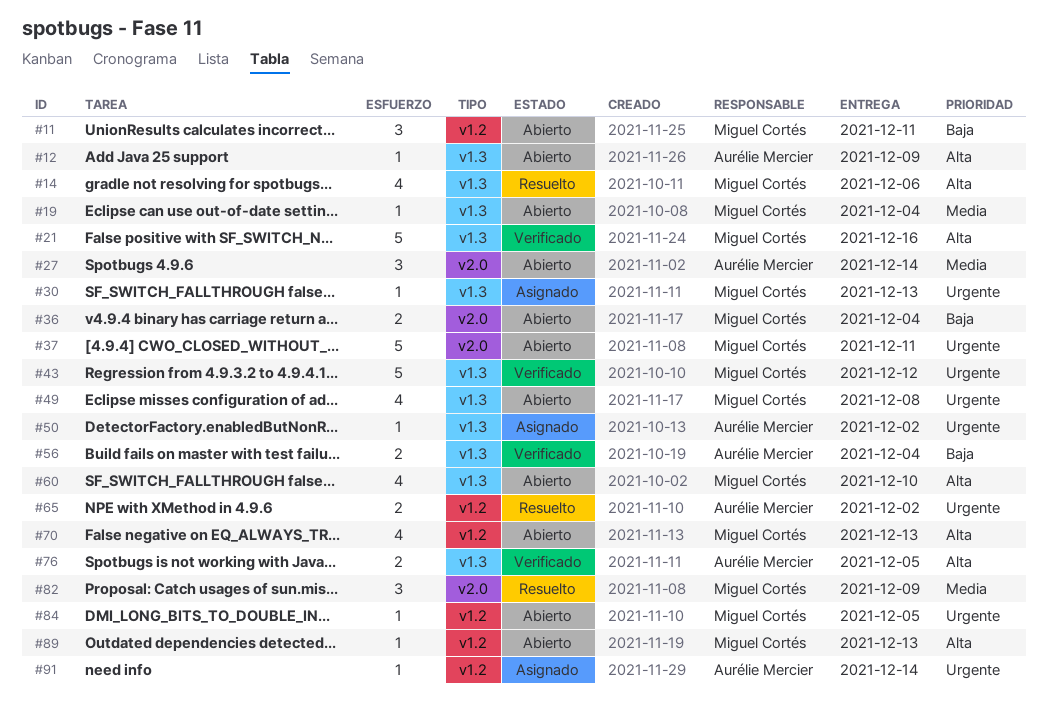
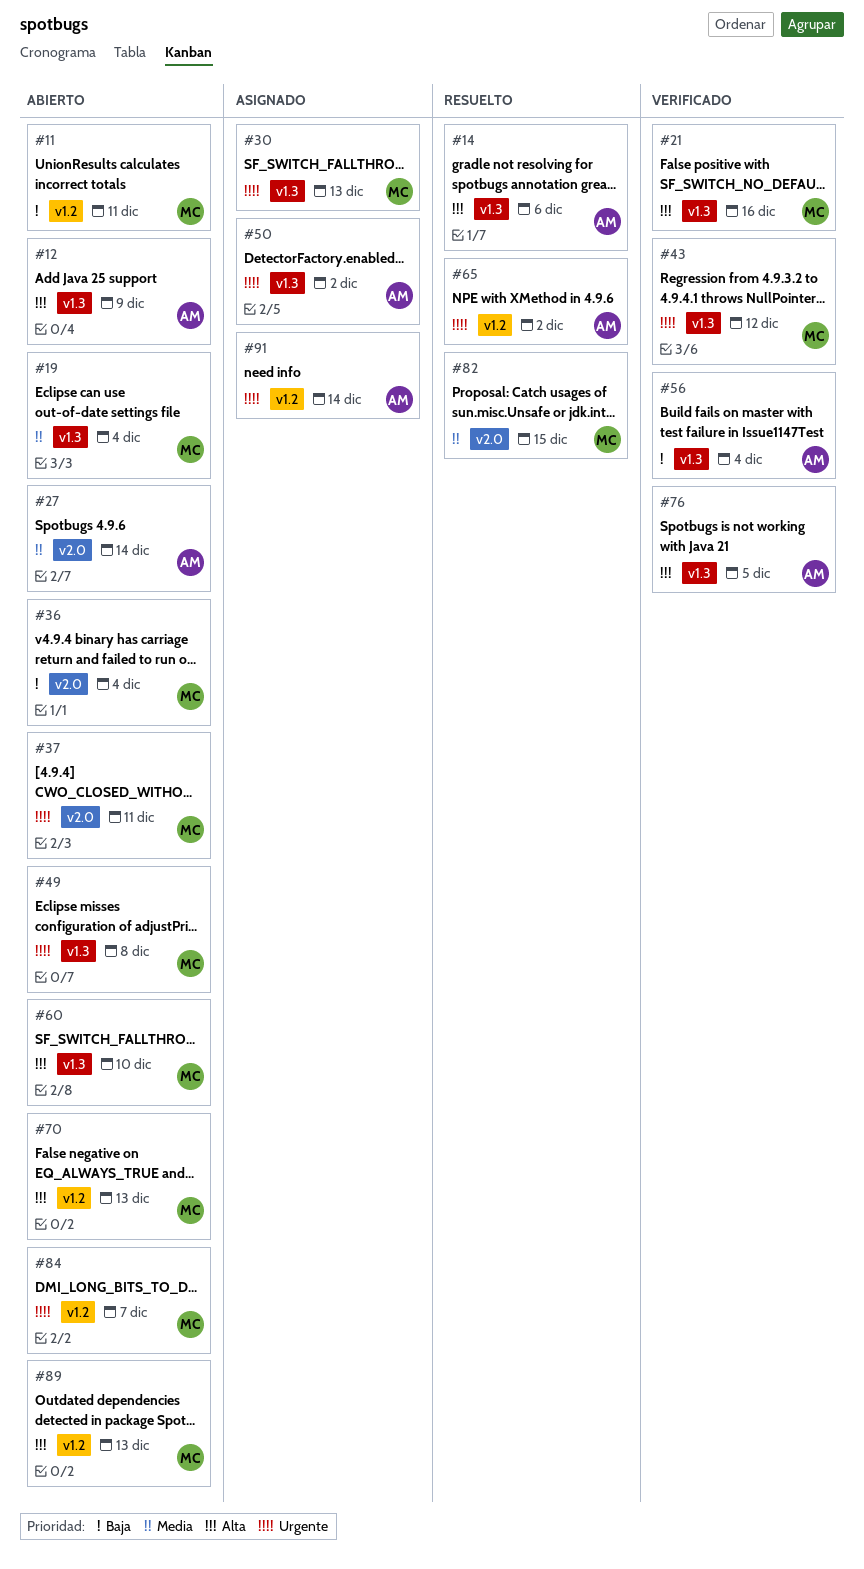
#14, owner: Miguel Cortés -> Aurélie Mercier
#82, due: Dec 9 -> Dec 15
#84, due: Dec 5 -> Dec 7

